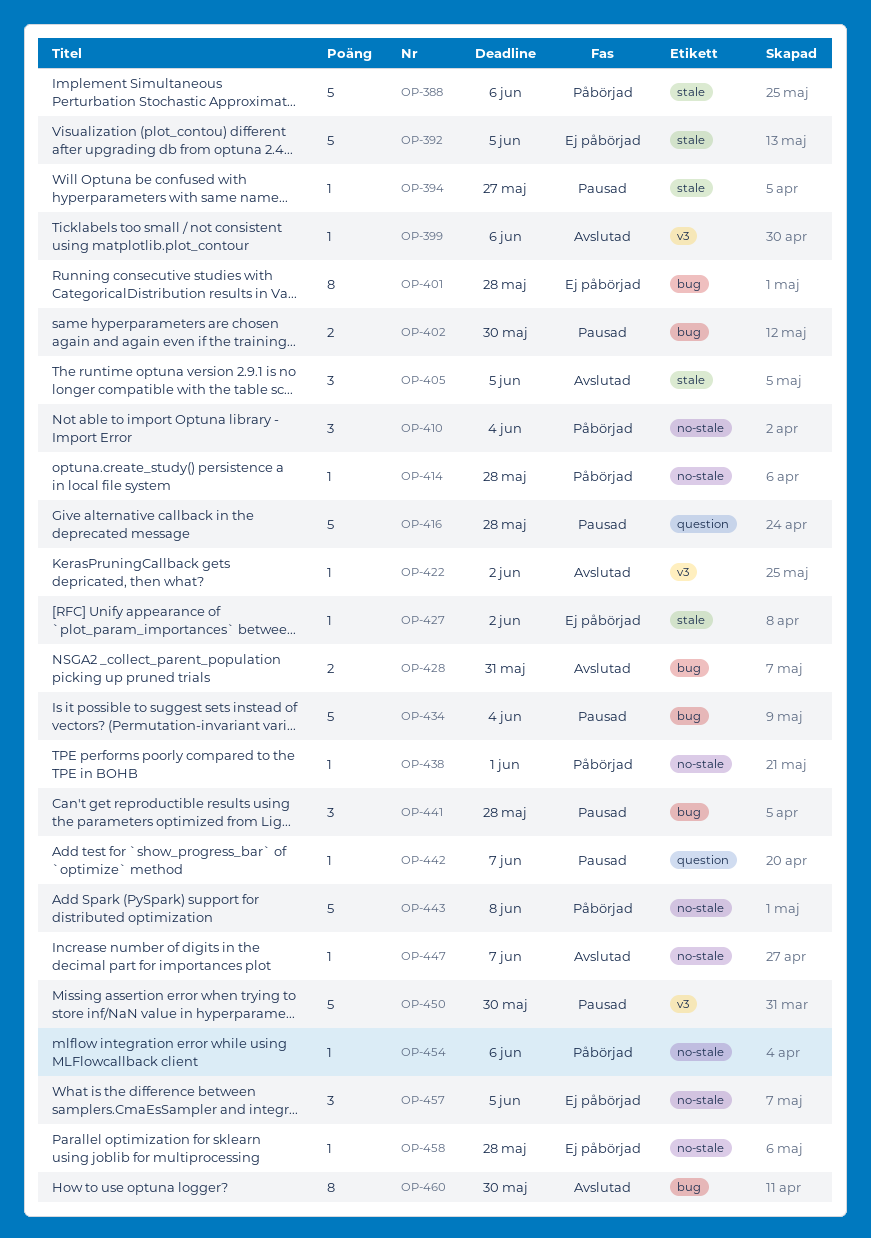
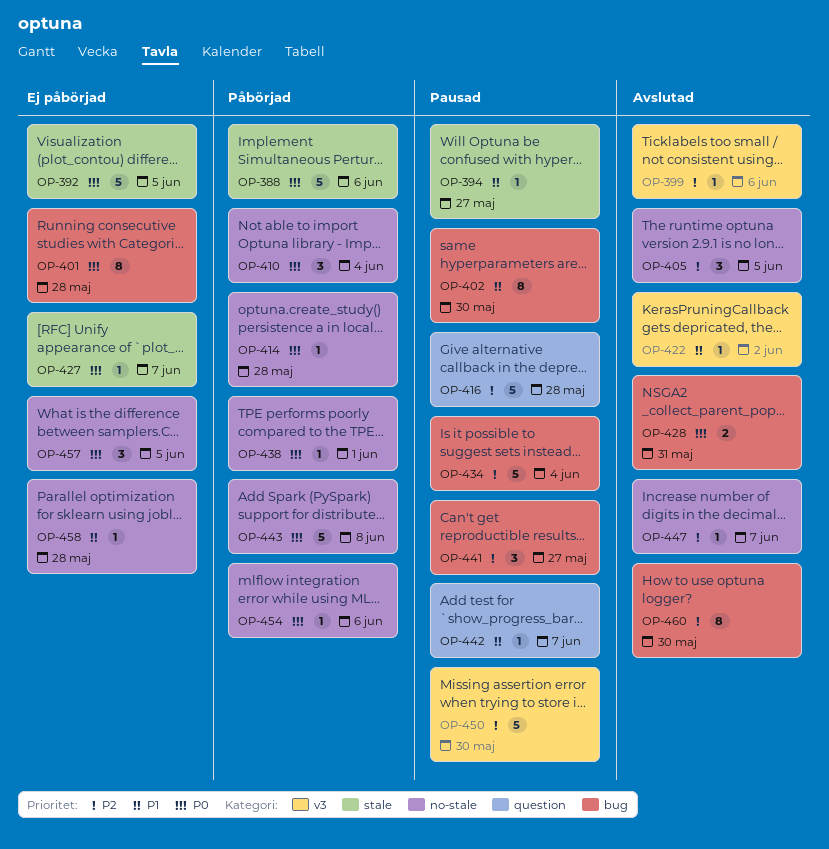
OP-402, estimate: 2 -> 8
OP-405, label: stale -> no-stale
OP-427, due: Jun 2 -> Jun 7
OP-441, due: May 28 -> May 27

